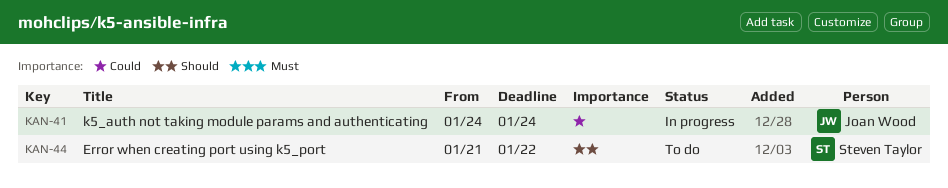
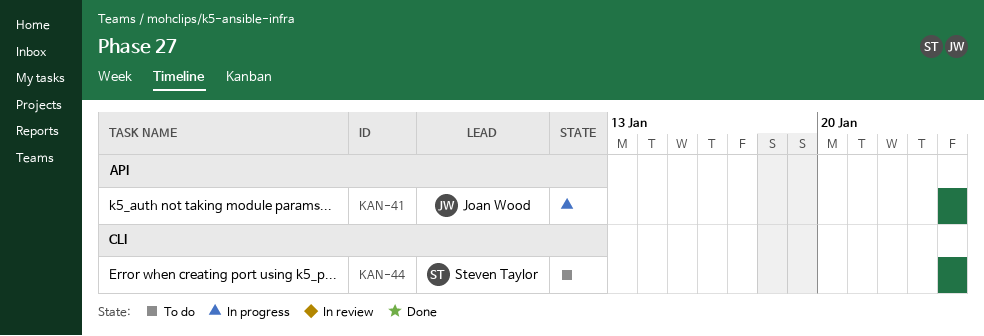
KAN-44, start: Jan 21 -> Jan 24
KAN-44, due: Jan 22 -> Jan 24

